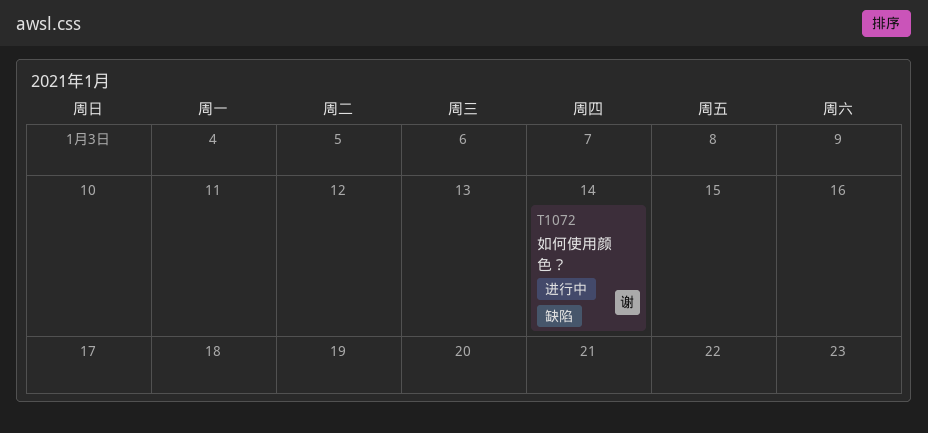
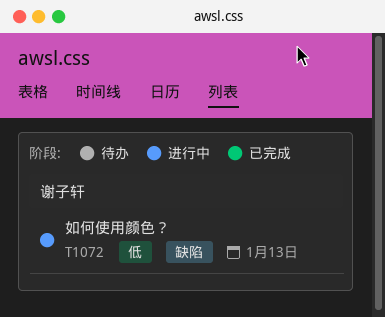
T1072, due: Jan 14 -> Jan 13

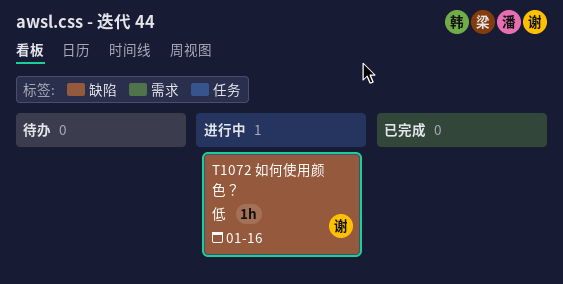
T1072, due: Jan 13 -> Jan 16

